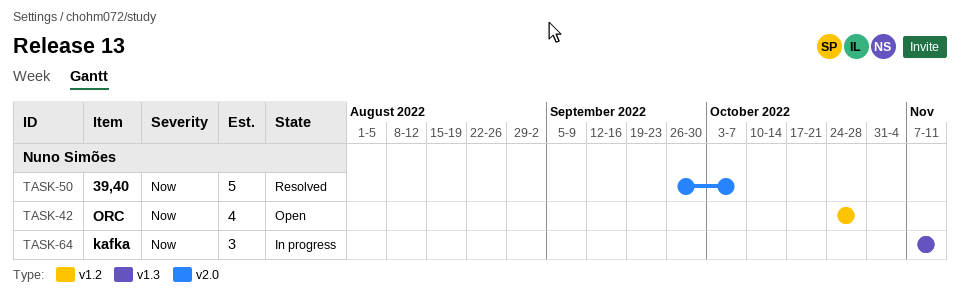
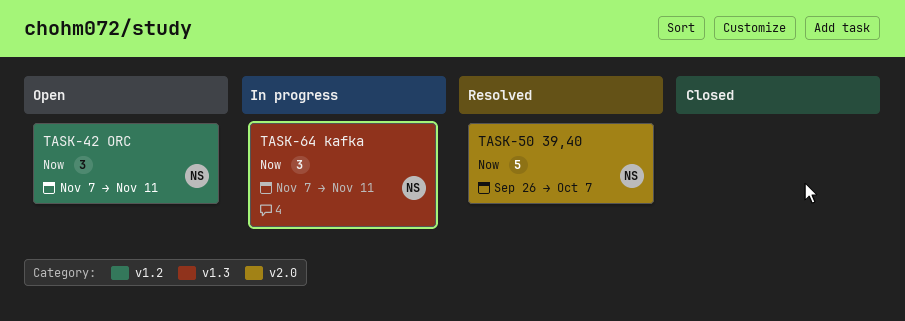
TASK-42, estimate: 4 -> 3
TASK-42, start: Oct 24 -> Nov 7
TASK-42, due: Oct 28 -> Nov 11

